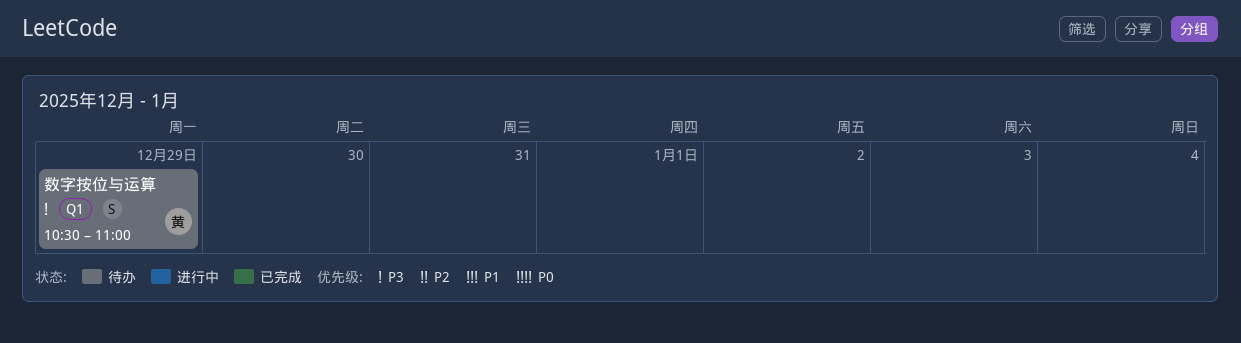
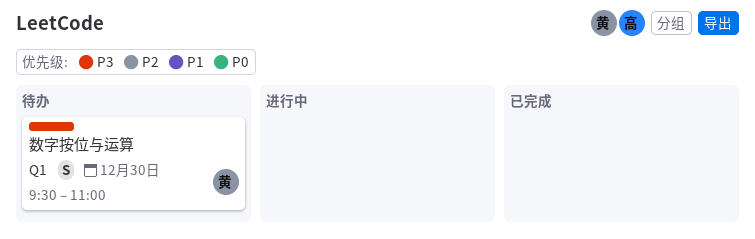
数字按位与运算, day: Dec 29 -> Dec 30
数字按位与运算, begins: 10:30 -> 09:30

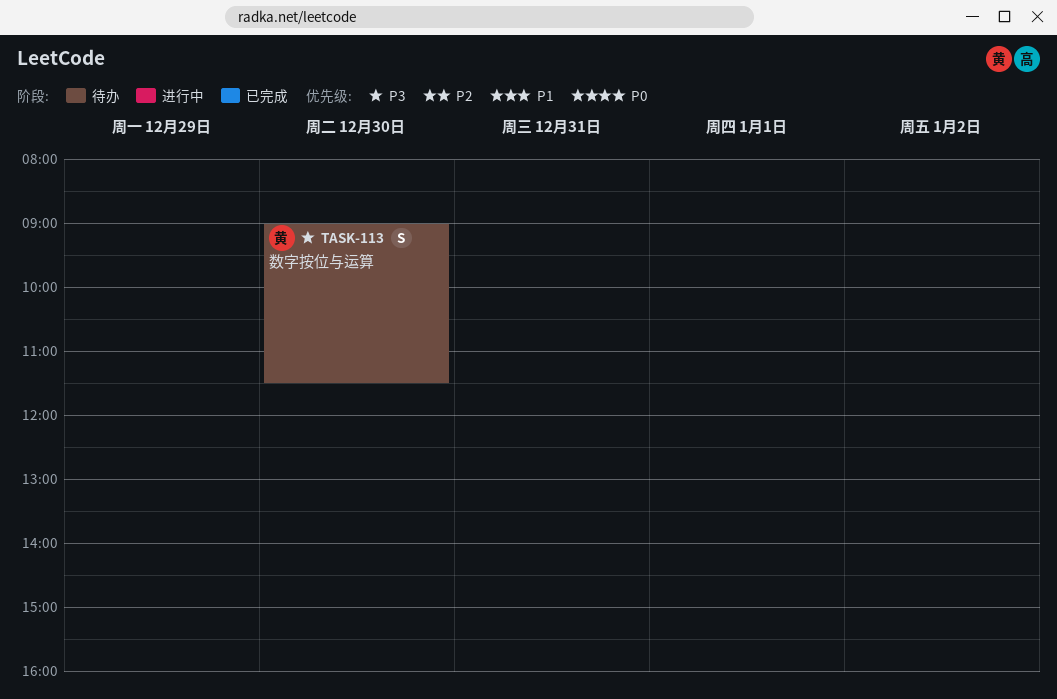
数字按位与运算, begins: 09:30 -> 09:00
数字按位与运算, ends: 11:00 -> 11:30

